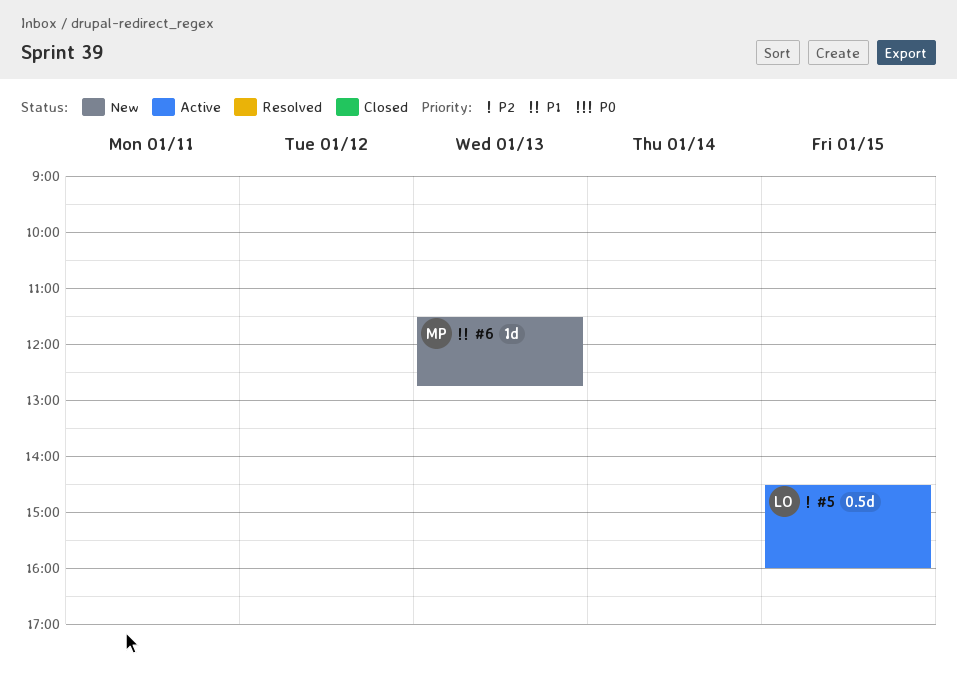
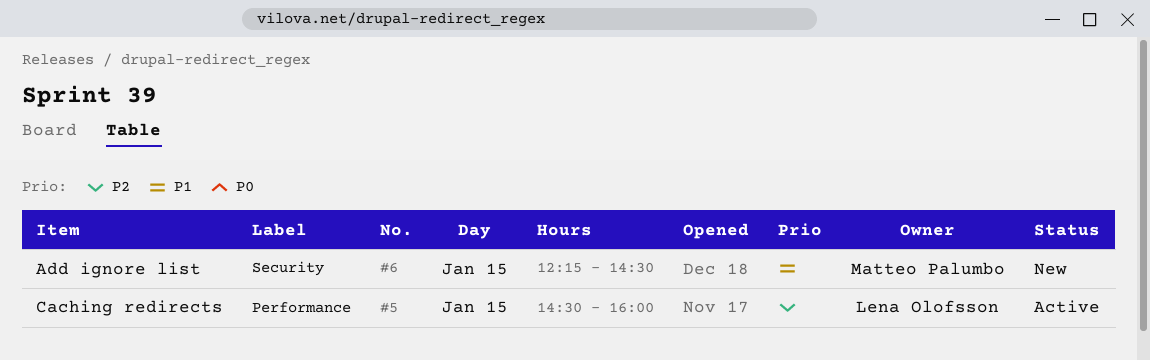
#6, day: Jan 13 -> Jan 15
#6, begins: 11:30 -> 12:15
#6, ends: 12:45 -> 14:30

